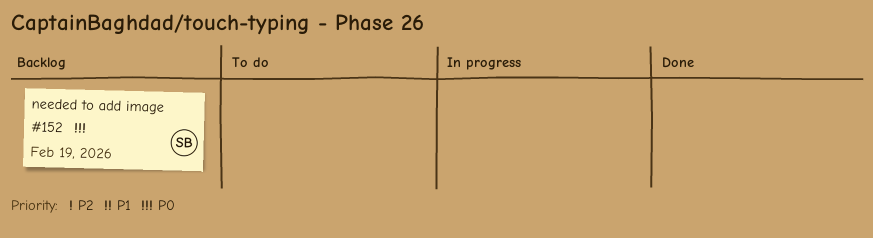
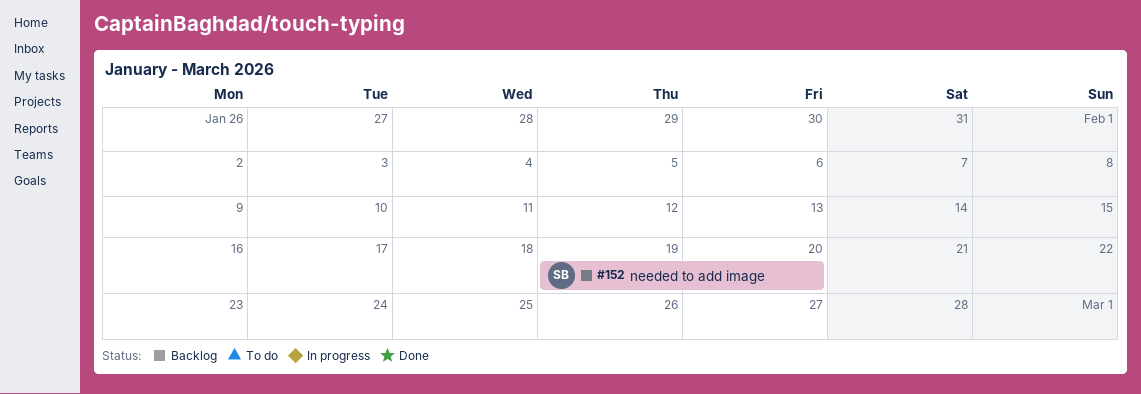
#152, due: Feb 19 -> Feb 20

